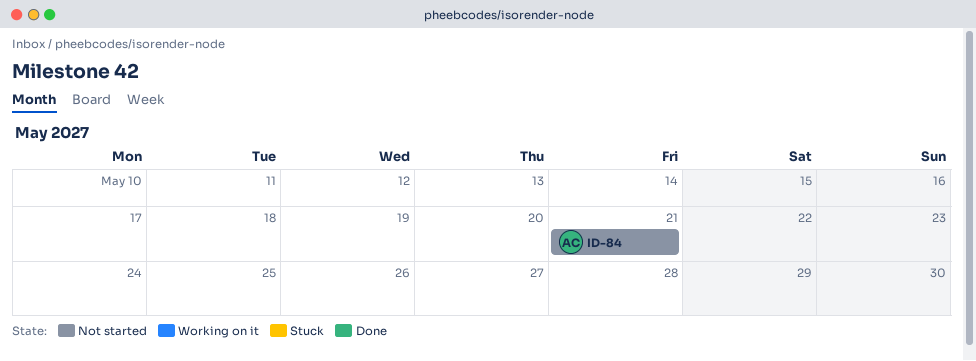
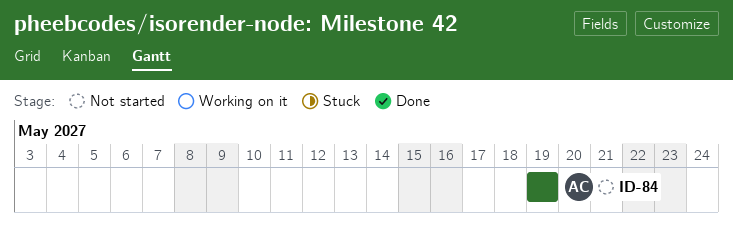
ID-84, start: May 21 -> May 19
ID-84, due: May 21 -> May 19

